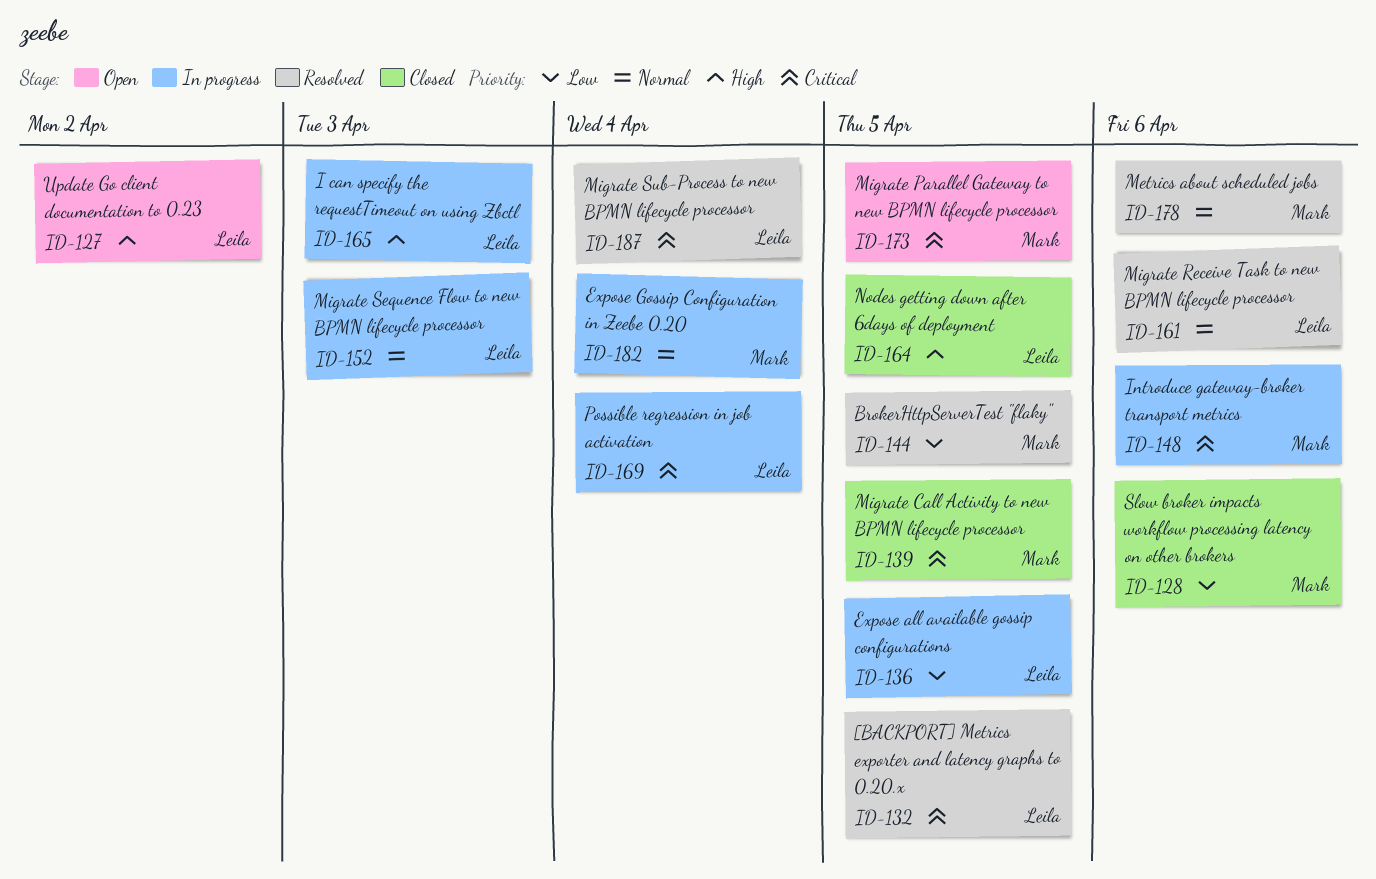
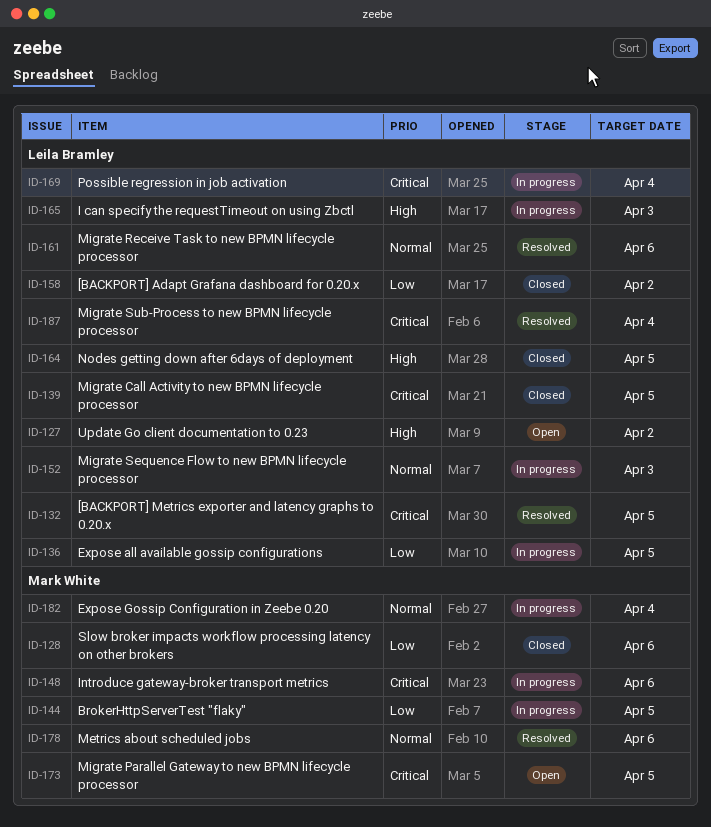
ID-139, owner: Mark White -> Leila Bramley
ID-144, status: Resolved -> In progress
ID-158: none -> present

